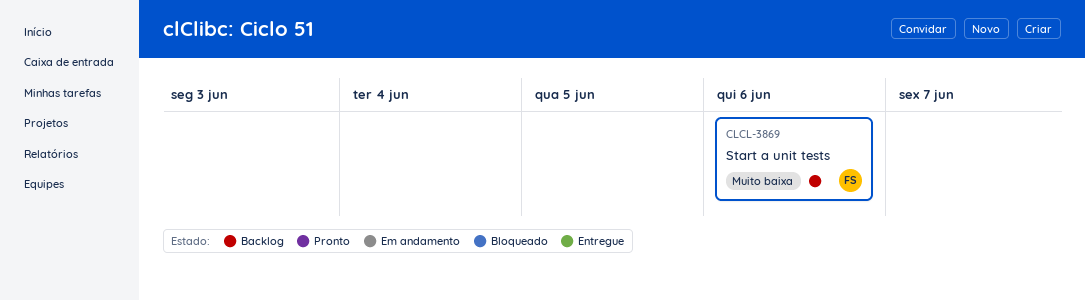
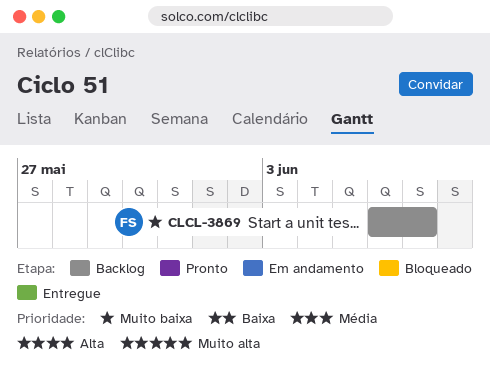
CLCL-3869, due: Jun 6 -> Jun 7

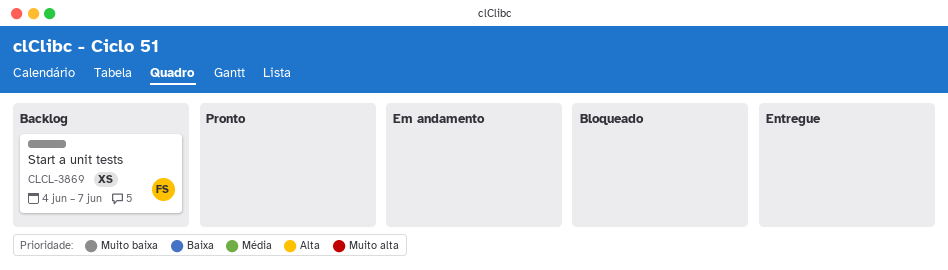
CLCL-3869, start: Jun 6 -> Jun 4

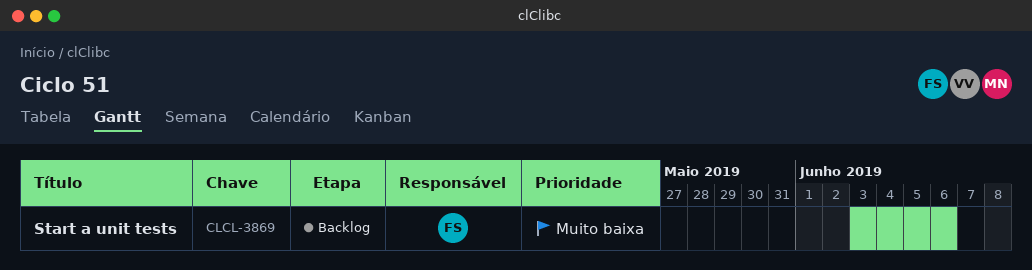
CLCL-3869, start: Jun 4 -> Jun 3
CLCL-3869, due: Jun 7 -> Jun 6

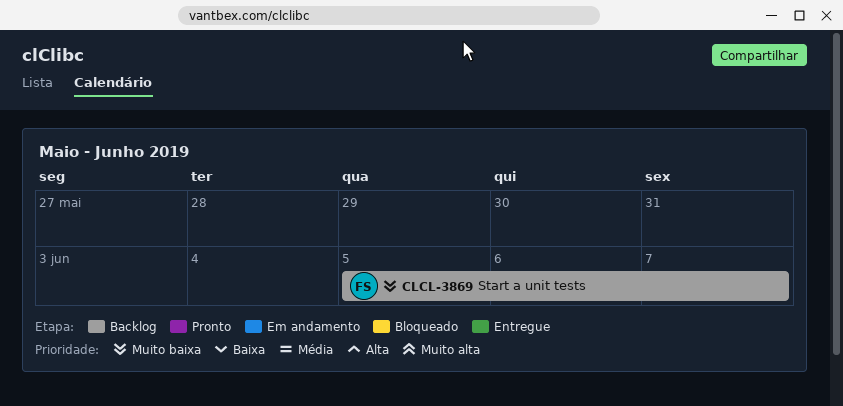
CLCL-3869, start: Jun 3 -> Jun 5
CLCL-3869, due: Jun 6 -> Jun 7

